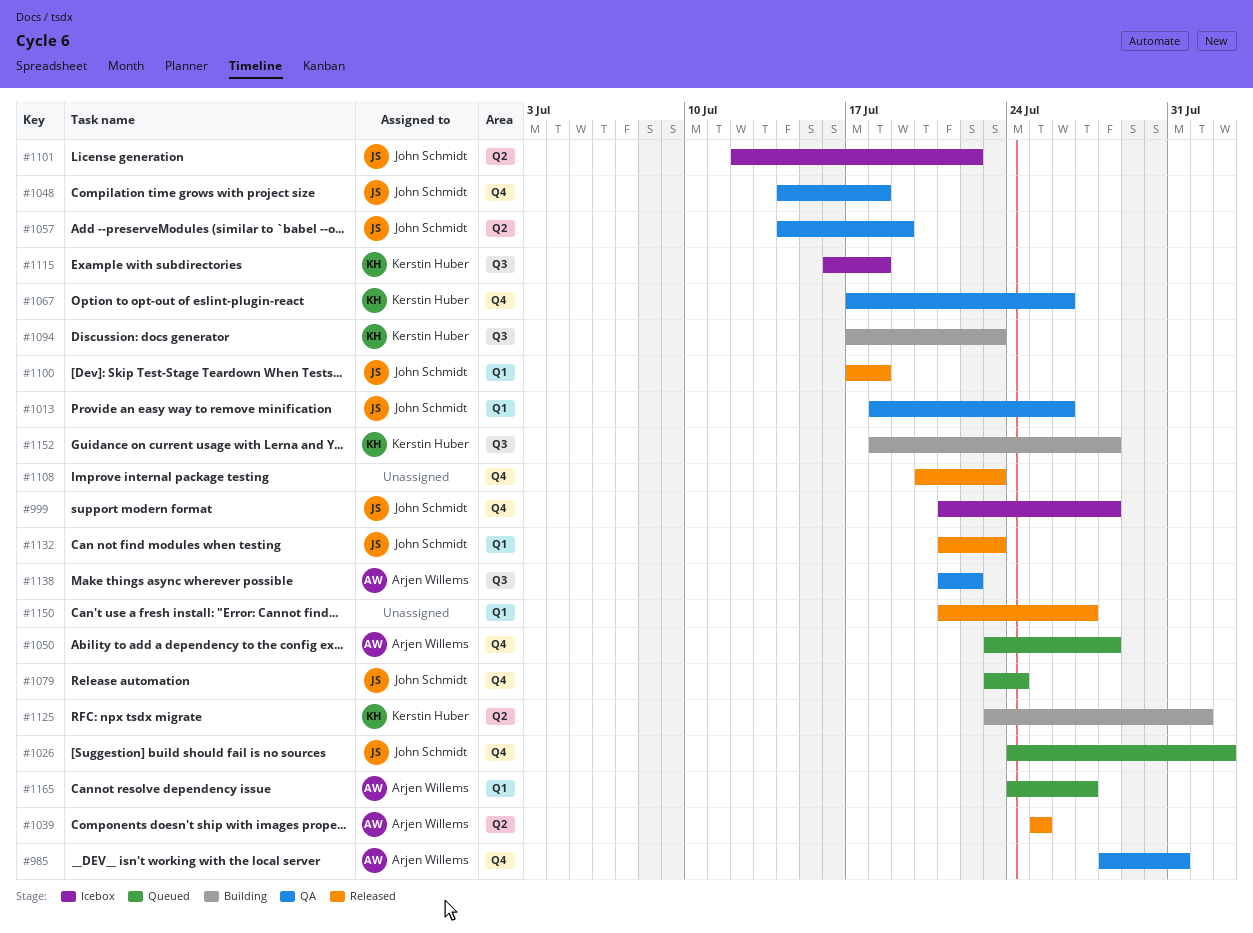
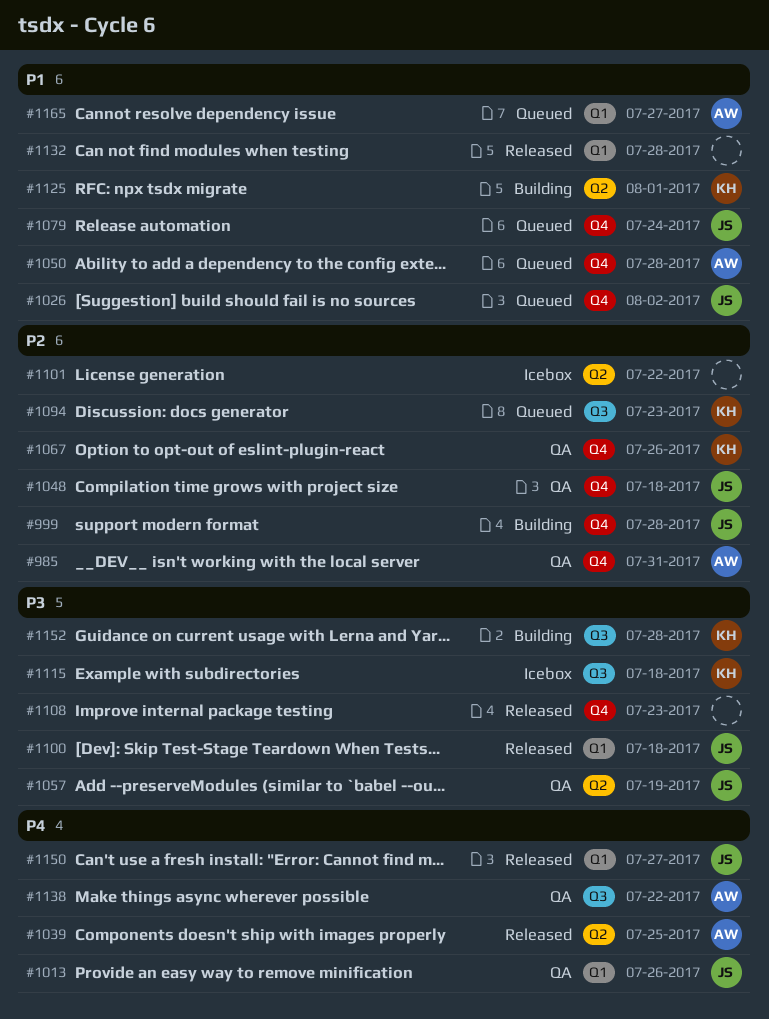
#999, status: Icebox -> Building
#1094, status: Building -> Queued
#1101, owner: John Schmidt -> none
#1132, owner: John Schmidt -> none
#1132, due: Jul 23 -> Jul 28
#1150, owner: none -> John Schmidt

